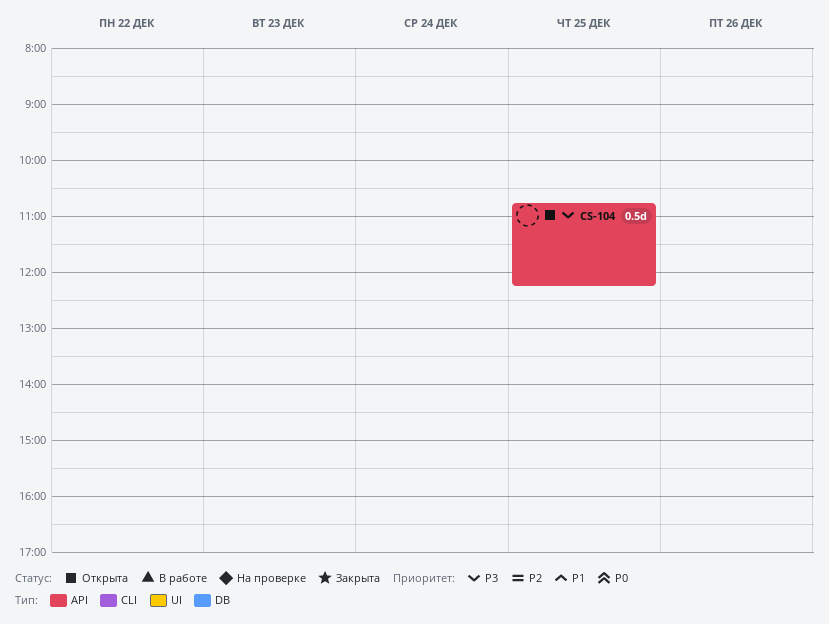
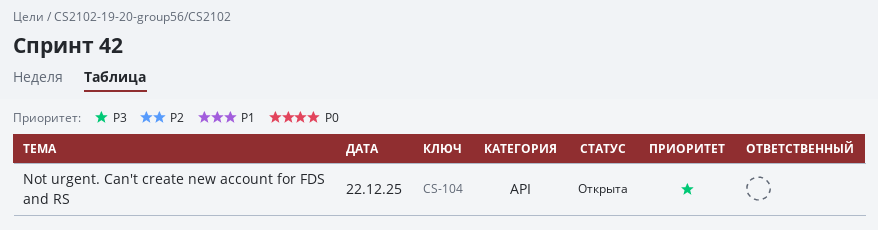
CS-104, day: Dec 25 -> Dec 22

